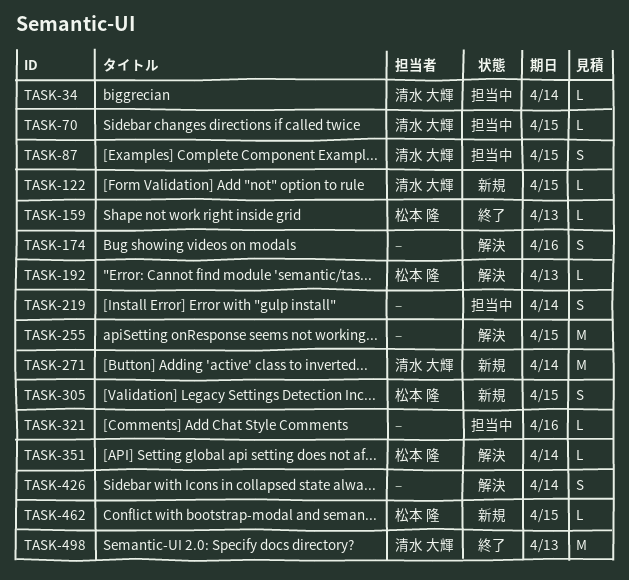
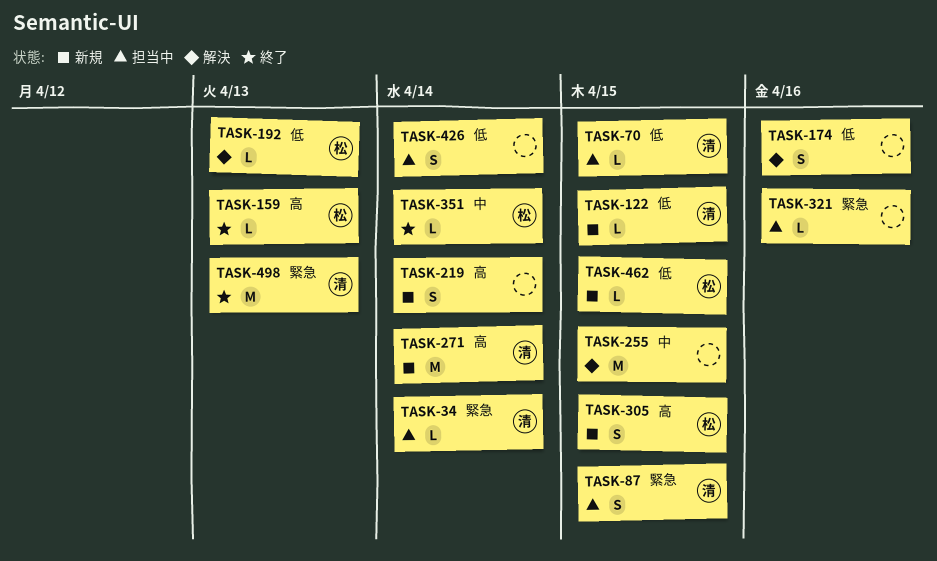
TASK-219, status: 担当中 -> 新規
TASK-351, status: 解決 -> 終了
TASK-426, status: 解決 -> 担当中

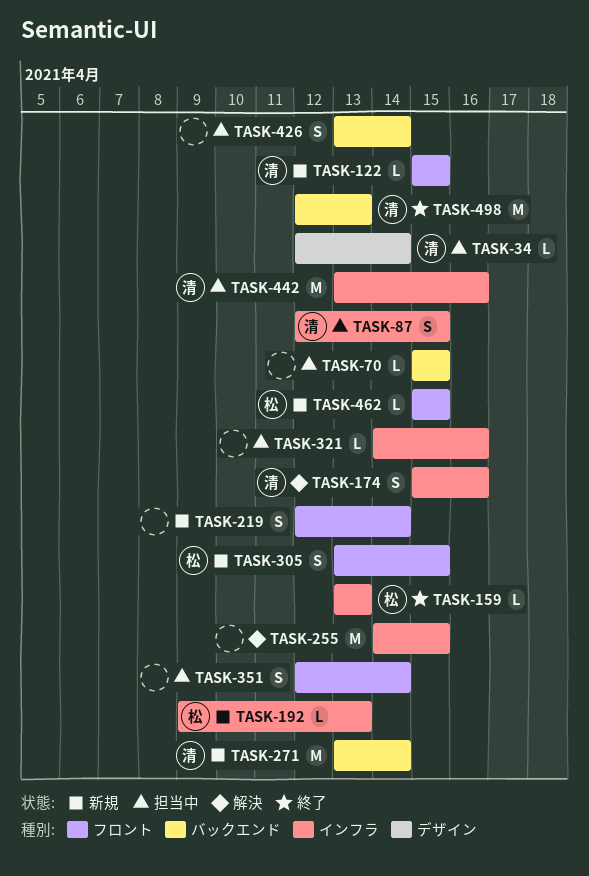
TASK-70, owner: 清 -> none
TASK-174, owner: none -> 清
TASK-192, status: 解決 -> 新規
TASK-351, status: 終了 -> 担当中
TASK-351, owner: 松 -> none
TASK-351, estimate: L -> S
TASK-442: none -> present

